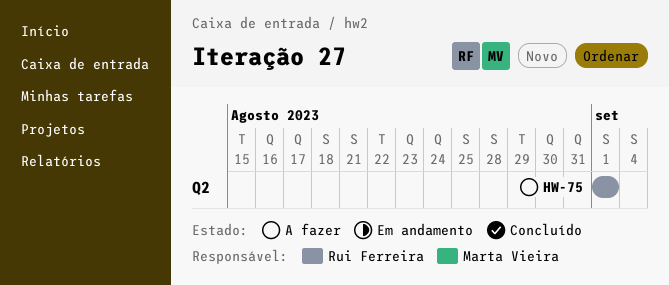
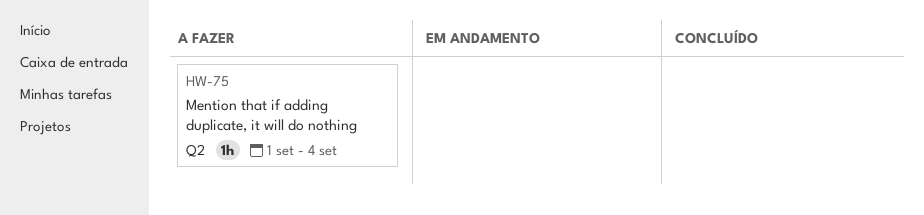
HW-75, due: Sep 1 -> Sep 4

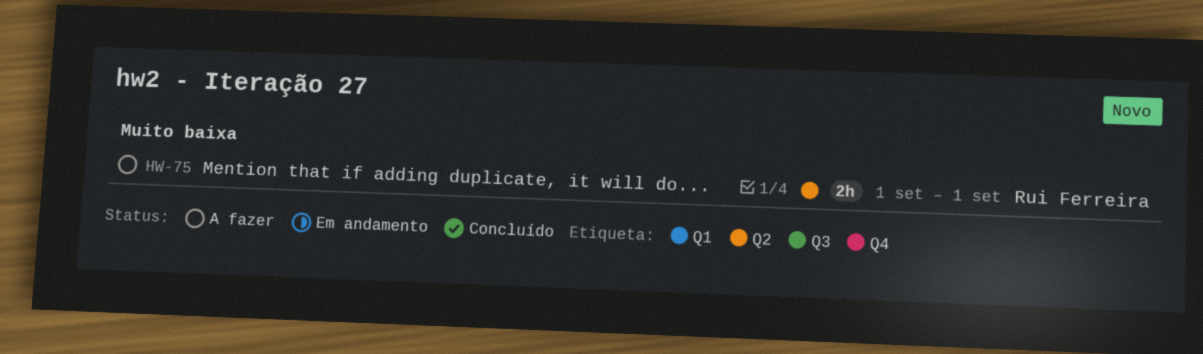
HW-75, estimate: 1h -> 2h
HW-75, due: Sep 4 -> Sep 1

